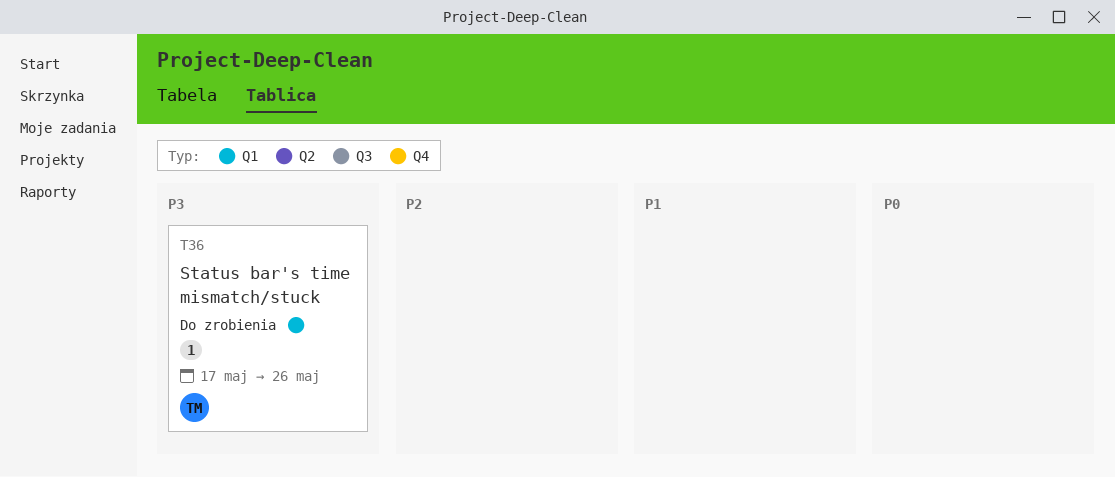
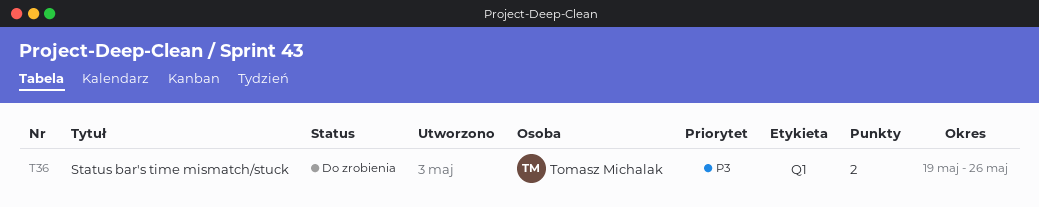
T36, estimate: 1 -> 2
T36, start: May 17 -> May 19

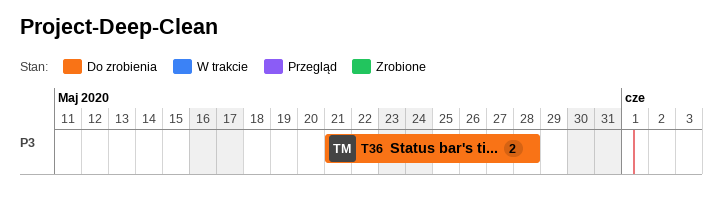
T36, start: May 19 -> May 21
T36, due: May 26 -> May 28

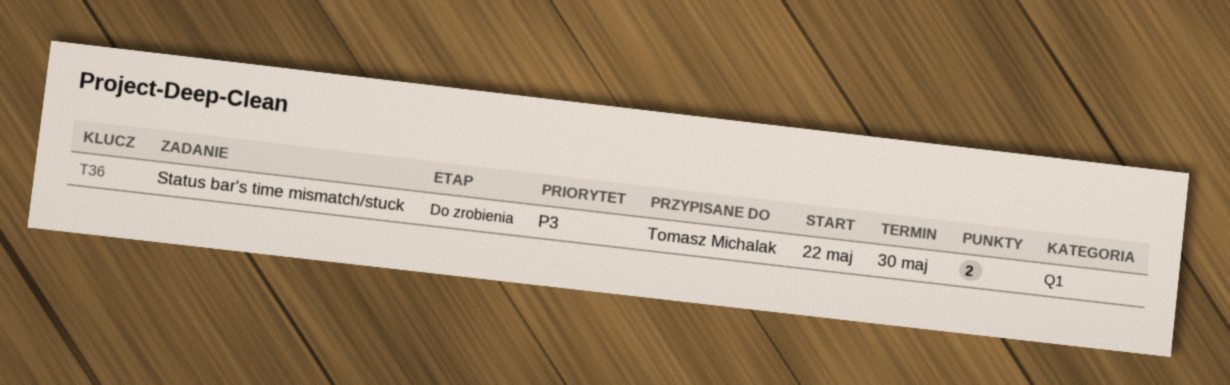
T36, start: May 21 -> May 22
T36, due: May 28 -> May 30

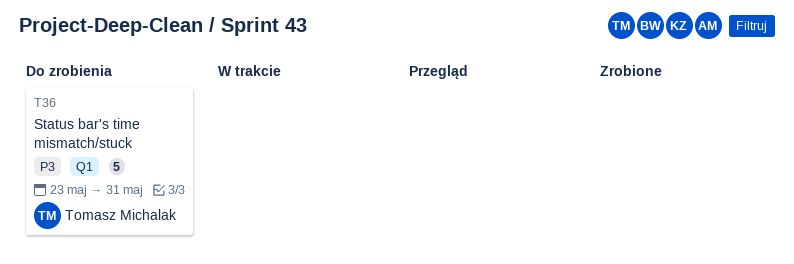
T36, estimate: 2 -> 5
T36, start: May 22 -> May 23
T36, due: May 30 -> May 31

